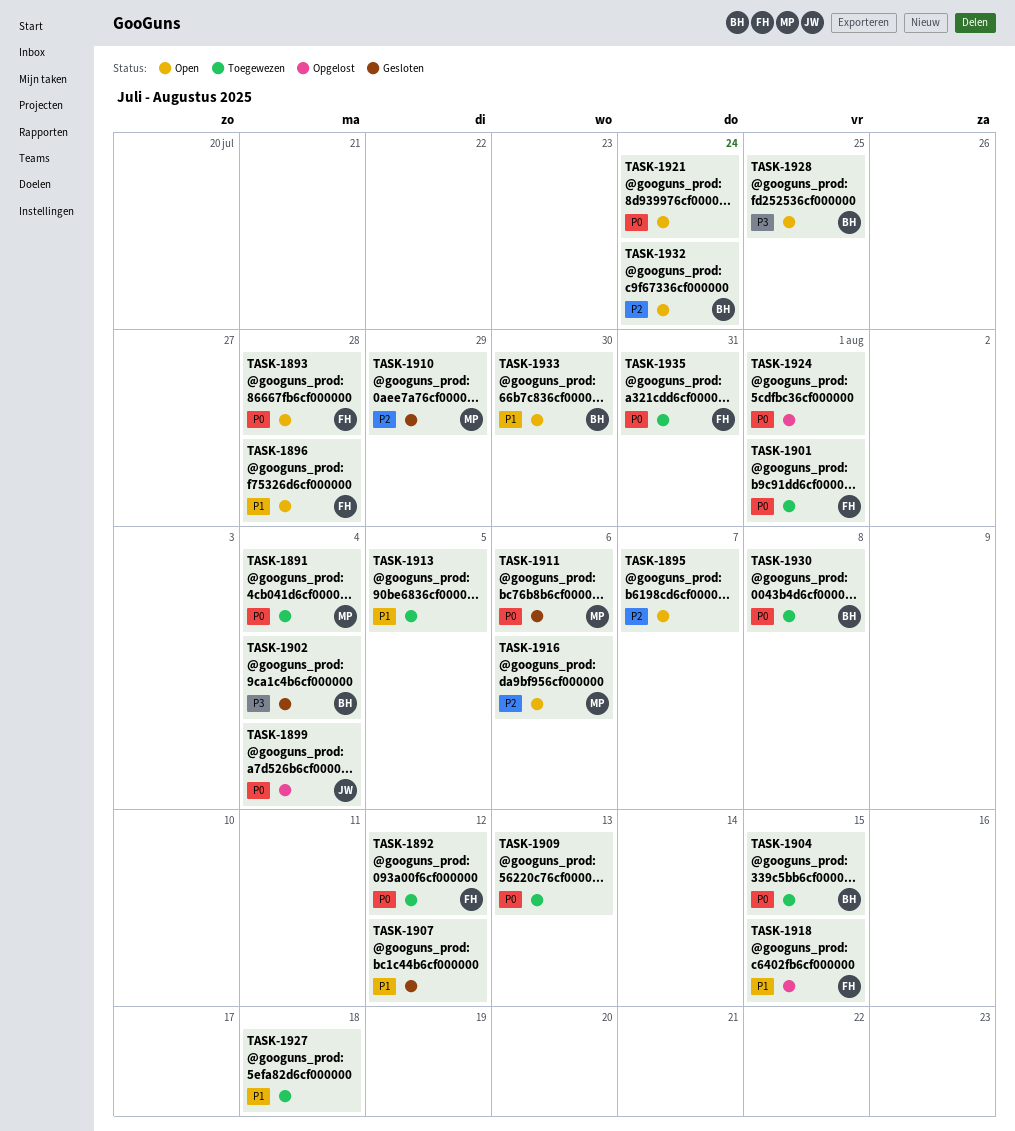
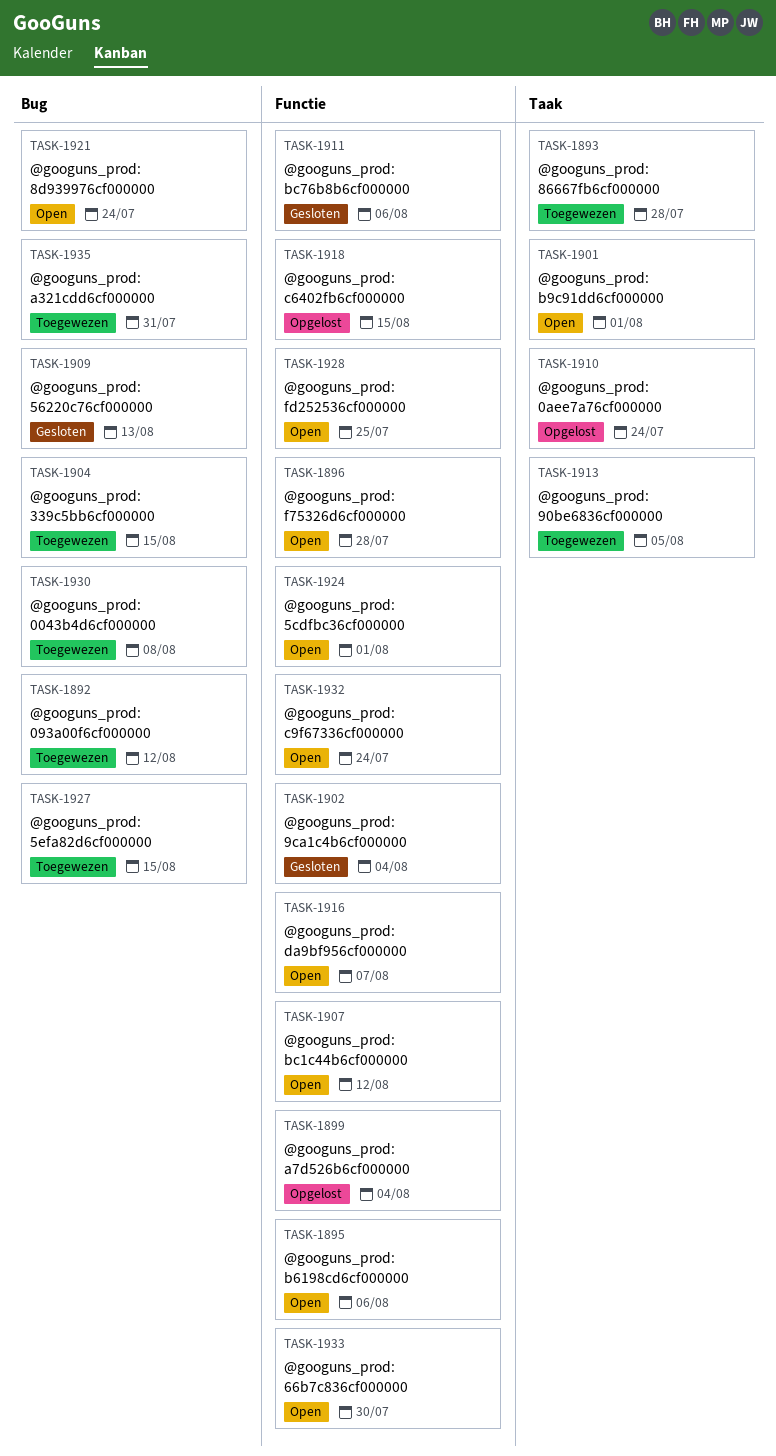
TASK-1891: present -> none
TASK-1893, status: Open -> Toegewezen
TASK-1895, due: Aug 7 -> Aug 6
TASK-1901, status: Toegewezen -> Open
TASK-1907, status: Gesloten -> Open
TASK-1909, status: Toegewezen -> Gesloten
TASK-1910, status: Gesloten -> Opgelost
TASK-1910, due: Jul 29 -> Jul 24
TASK-1916, due: Aug 6 -> Aug 7
TASK-1924, status: Opgelost -> Open
TASK-1927, due: Aug 18 -> Aug 15

